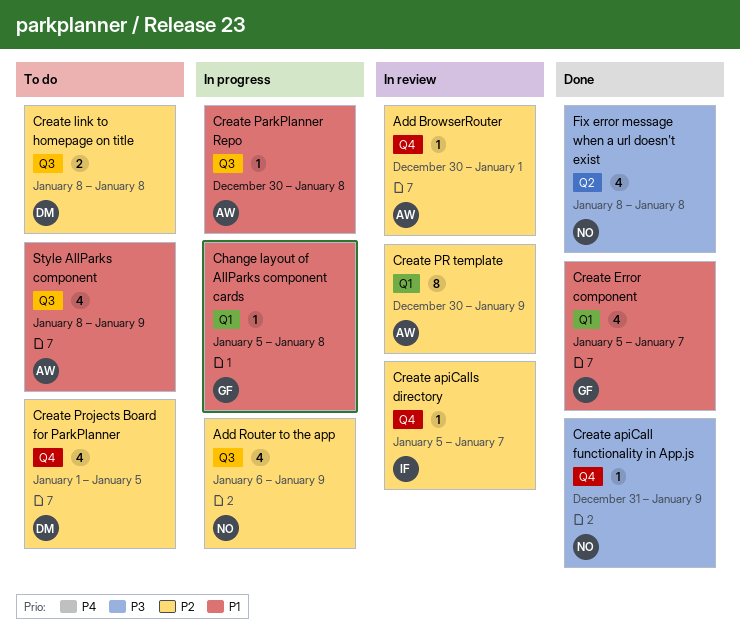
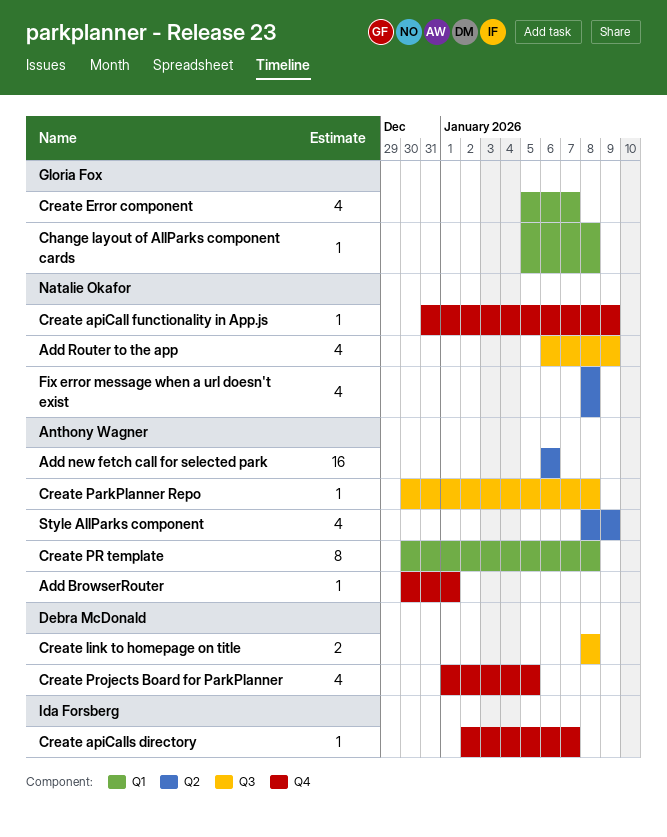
Add new fetch call for selected park: none -> present
Create apiCalls directory, start: Jan 5 -> Jan 2
Create PR template, due: Jan 9 -> Jan 8
Style AllParks component, label: Q3 -> Q2

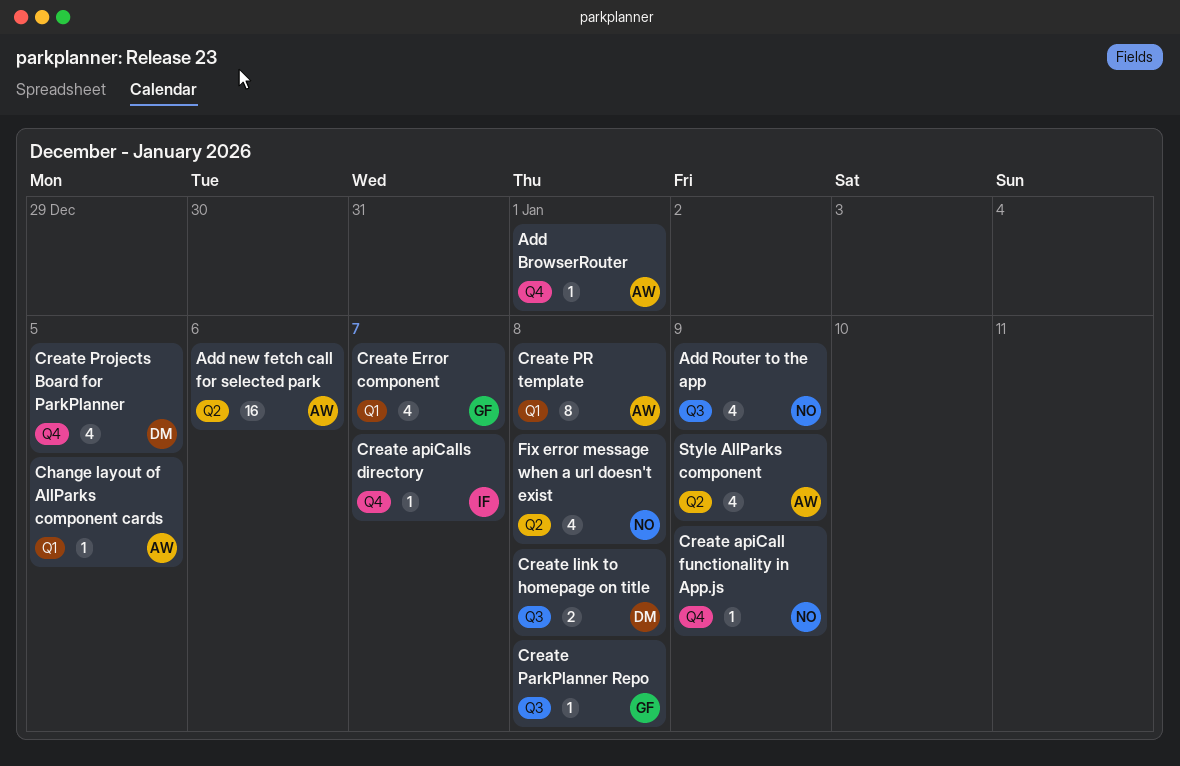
Change layout of AllParks component cards, owner: Gloria Fox -> Anthony Wagner
Change layout of AllParks component cards, due: Jan 8 -> Jan 5
Create ParkPlanner Repo, owner: Anthony Wagner -> Gloria Fox

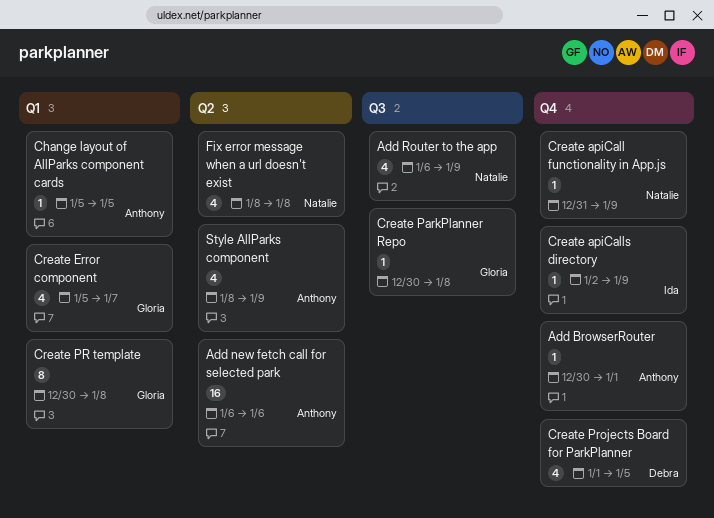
Create apiCalls directory, due: Jan 7 -> Jan 9
Create link to homepage on title: present -> none
Create PR template, owner: Anthony -> Gloria

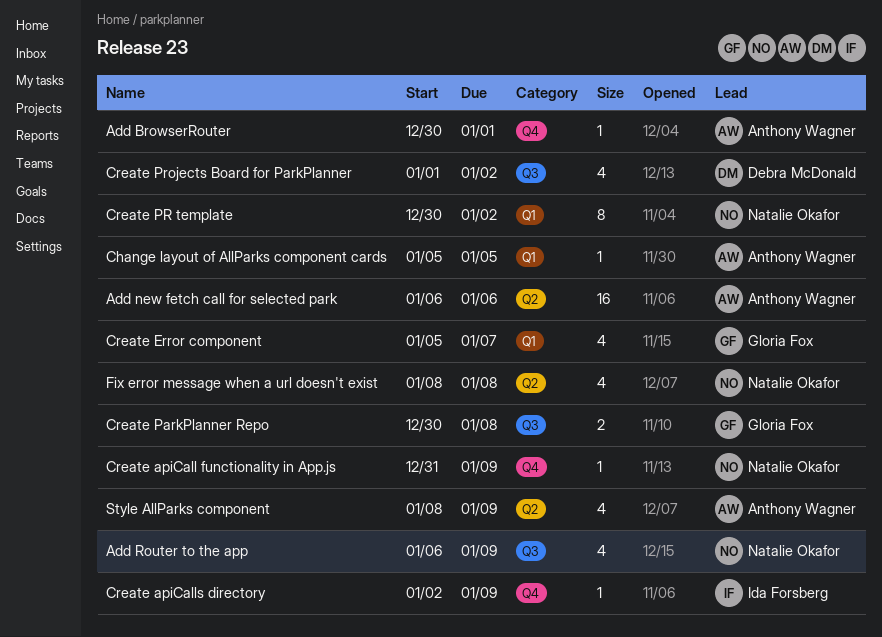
Create ParkPlanner Repo, estimate: 1 -> 2
Create PR template, owner: Gloria Fox -> Natalie Okafor
Create PR template, due: Jan 8 -> Jan 2
Create Projects Board for ParkPlanner, label: Q4 -> Q3
Create Projects Board for ParkPlanner, due: Jan 5 -> Jan 2

